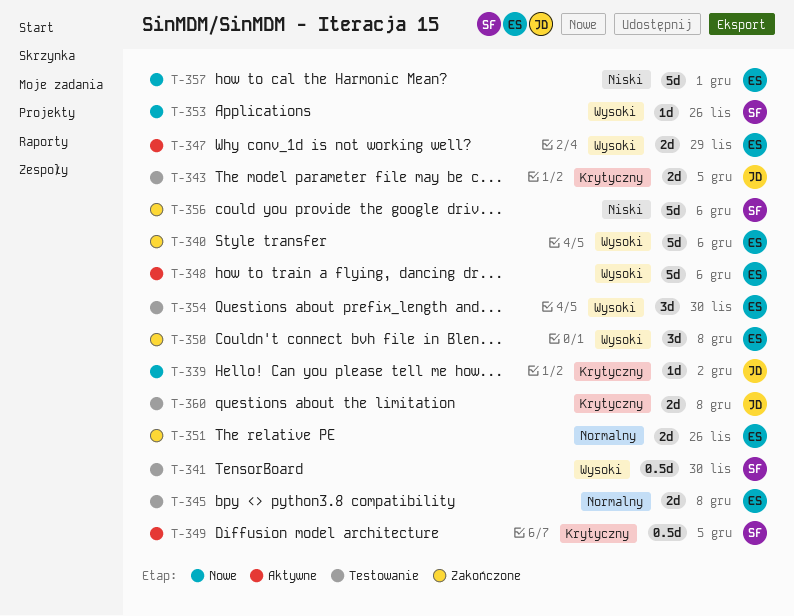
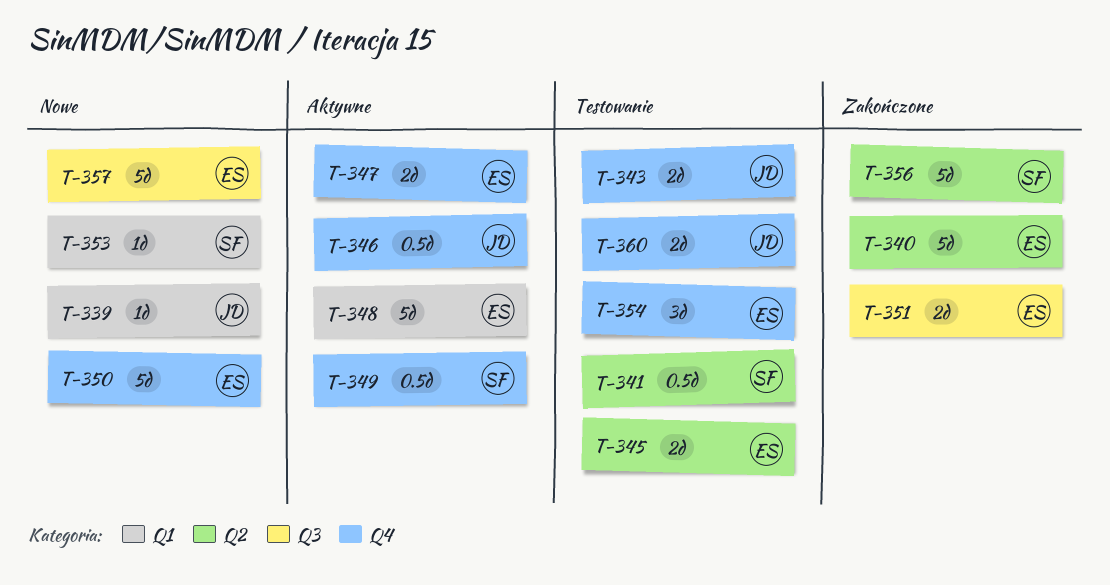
T-346: none -> present
T-350, status: Zakończone -> Nowe
T-350, estimate: 3d -> 5d

